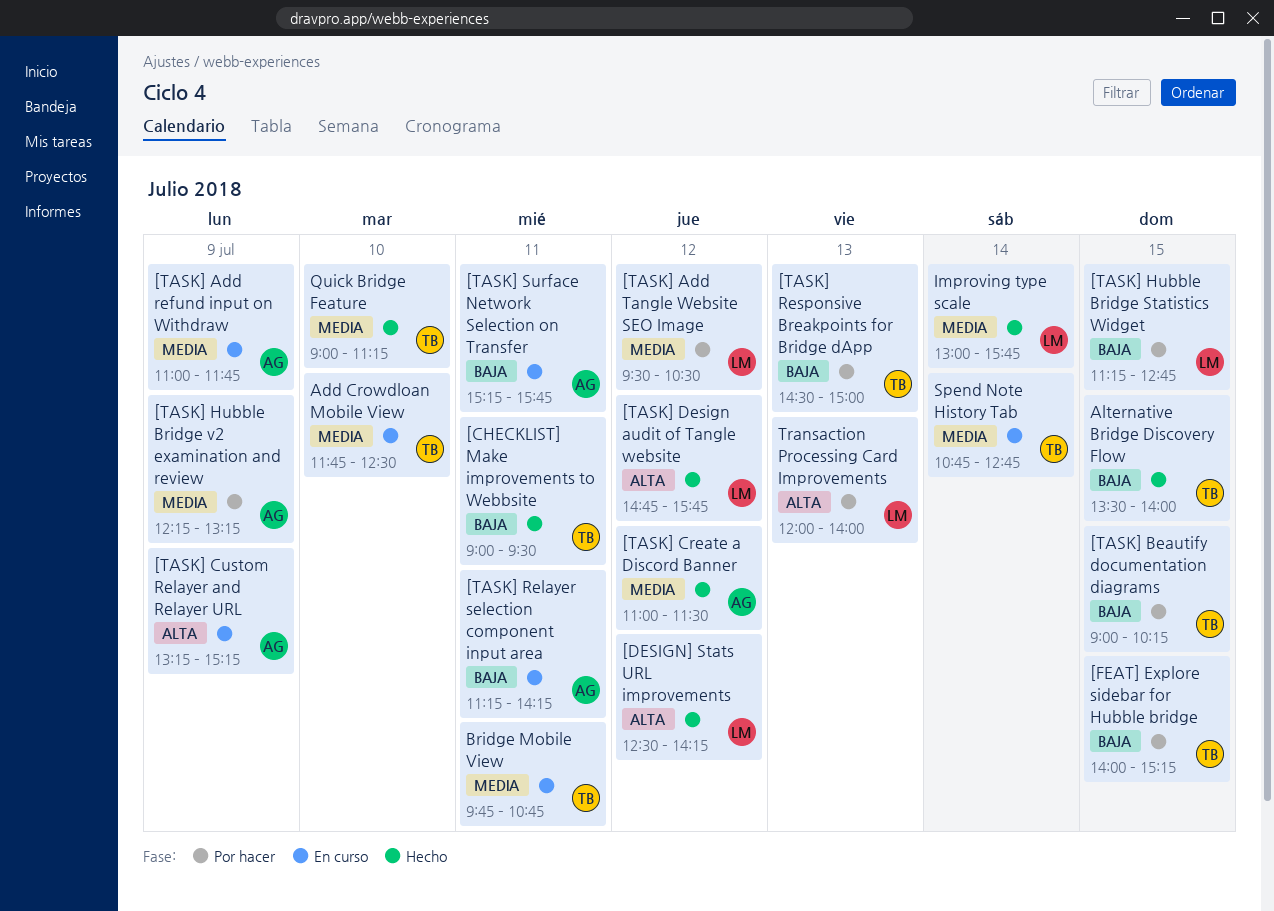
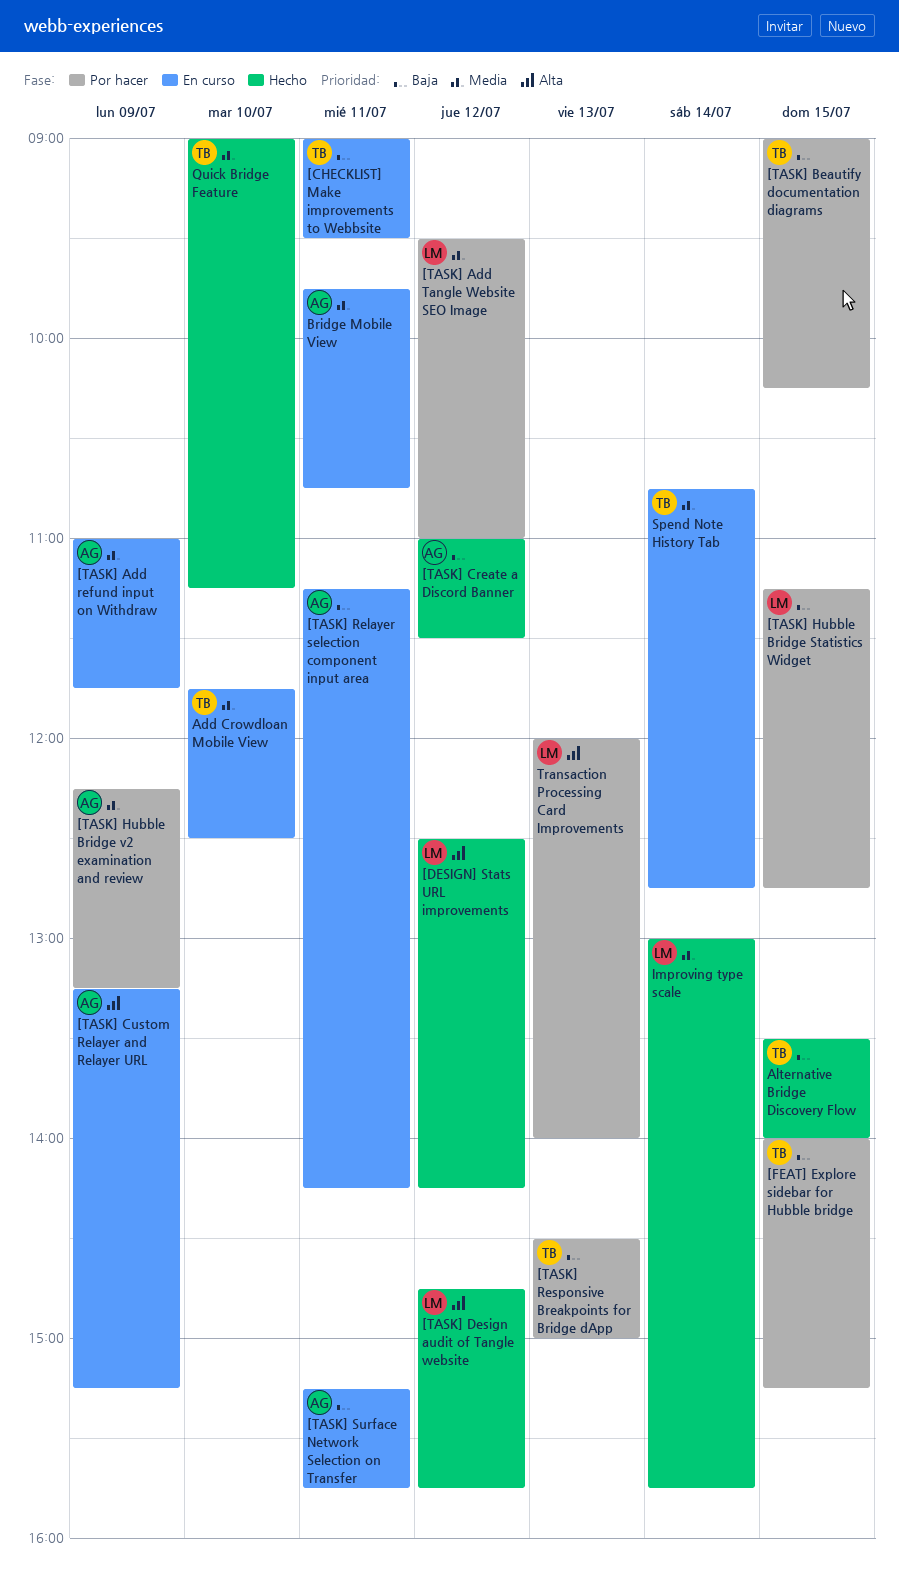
[CHECKLIST] Make improvements to Webbsite, status: Hecho -> En curso
[TASK] Add Tangle Website SEO Image, ends: 10:30 -> 11:00
[TASK] Create a Discord Banner, priority: Media -> Baja
Bridge Mobile View, owner: TB -> AG

